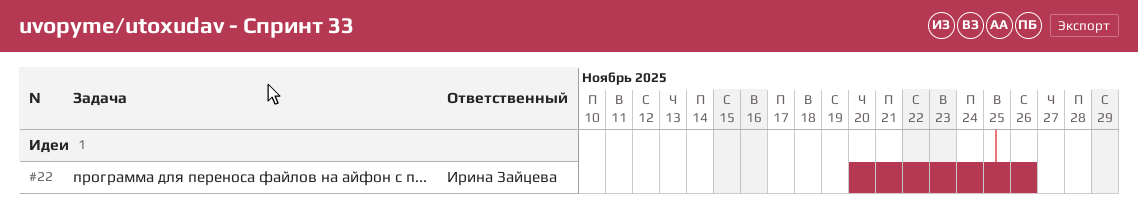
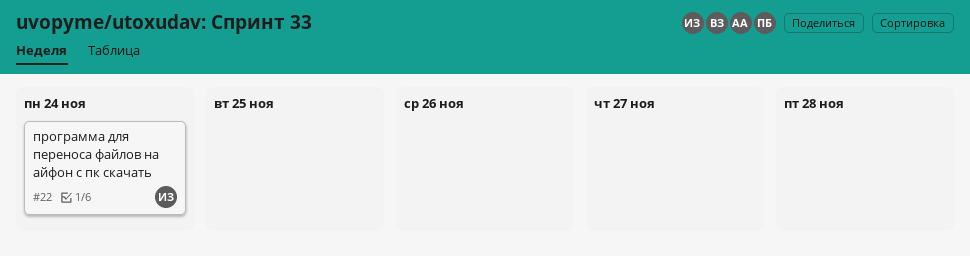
#22, due: Nov 26 -> Nov 24

